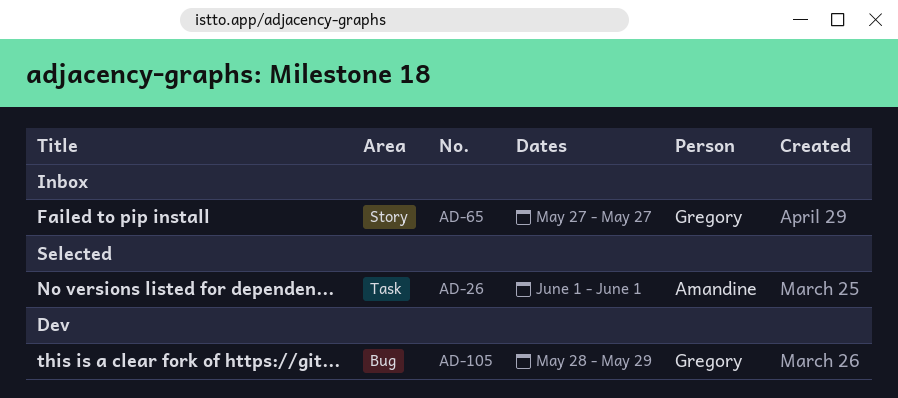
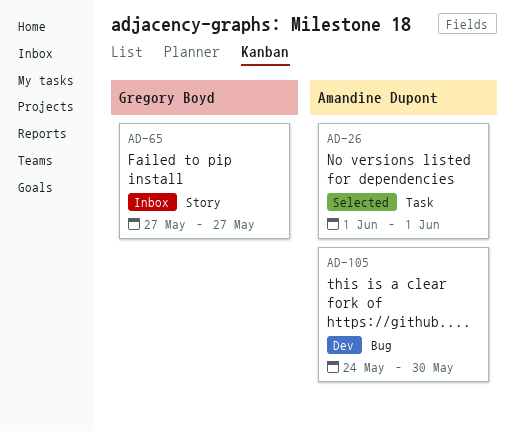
AD-105, owner: Gregory Boyd -> Amandine Dupont
AD-105, start: May 28 -> May 24
AD-105, due: May 29 -> May 30

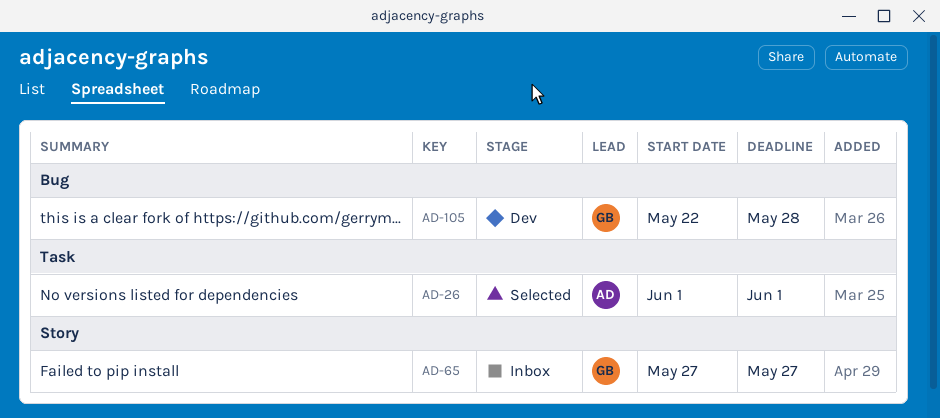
AD-105, owner: Amandine Dupont -> Gregory Boyd
AD-105, start: May 24 -> May 22
AD-105, due: May 30 -> May 28

